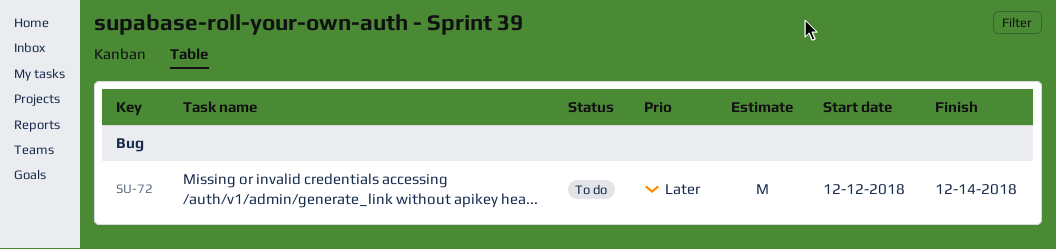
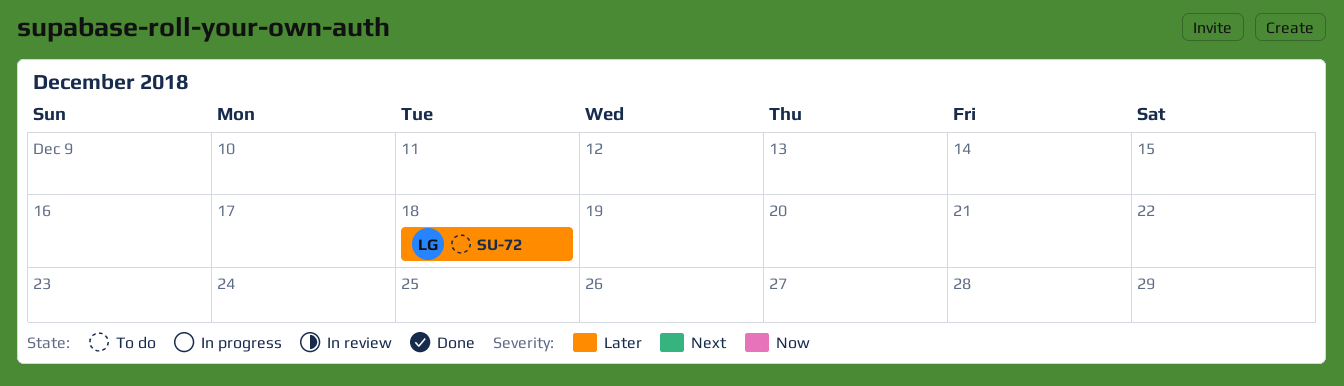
SU-72, start: Dec 12 -> Dec 18
SU-72, due: Dec 14 -> Dec 18

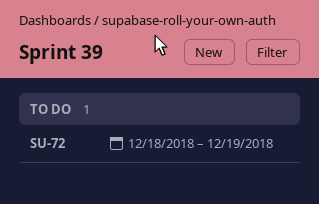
SU-72, due: Dec 18 -> Dec 19

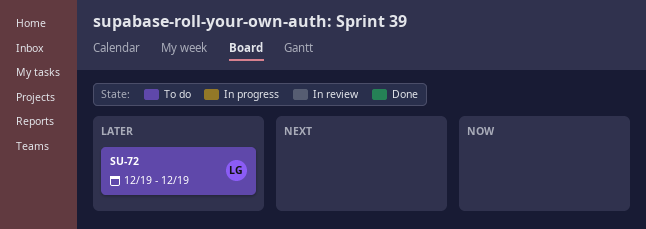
SU-72, start: Dec 18 -> Dec 19

